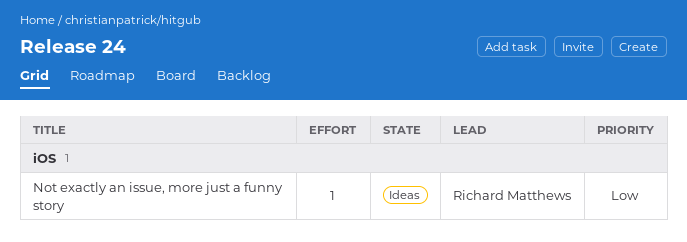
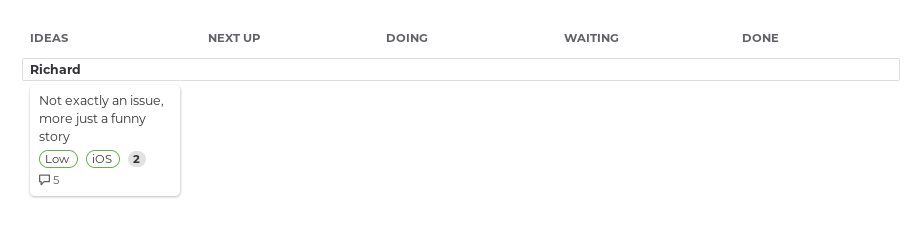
Not exactly an issue, more just a funny story, estimate: 1 -> 2

